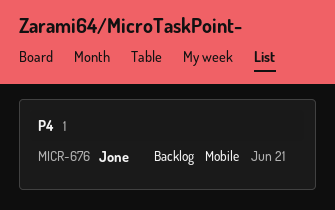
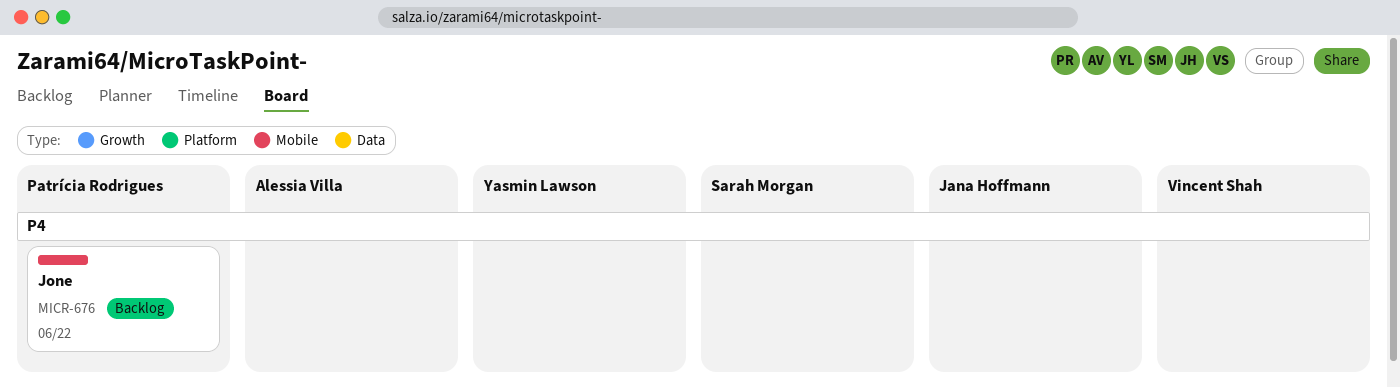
MICR-676, due: Jun 21 -> Jun 22

